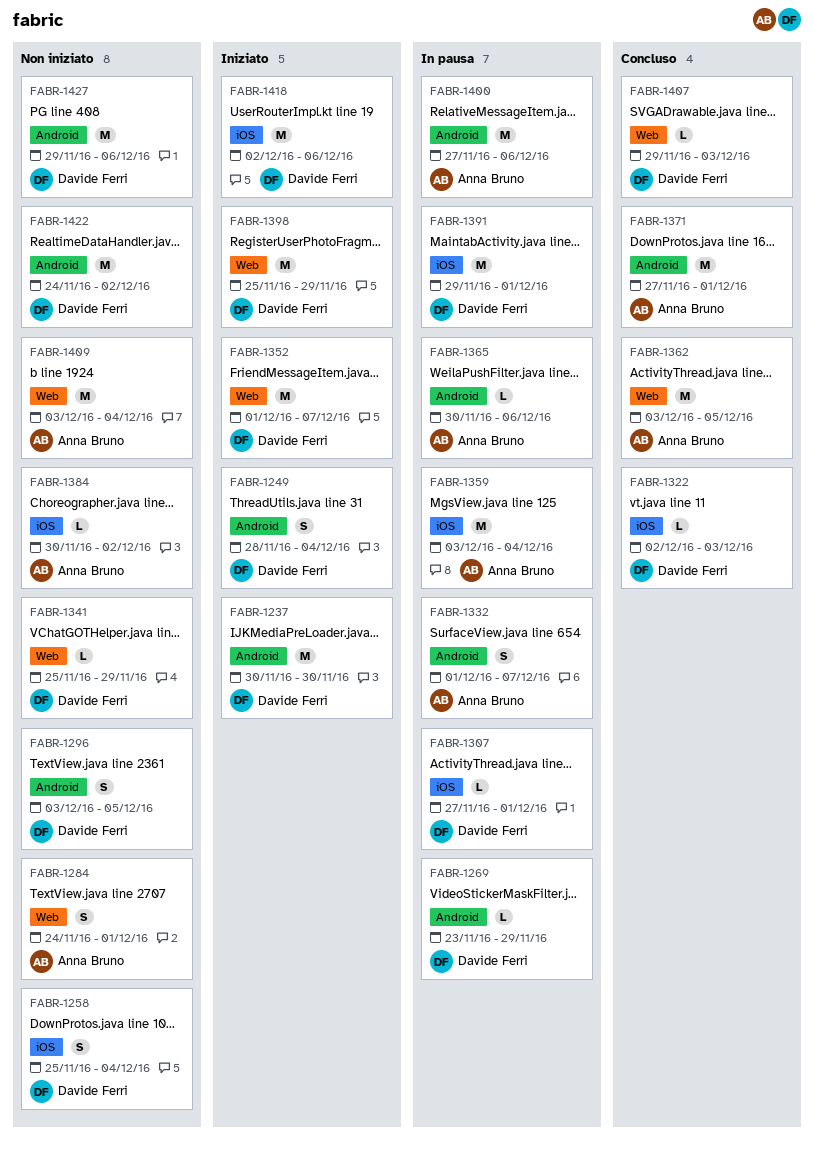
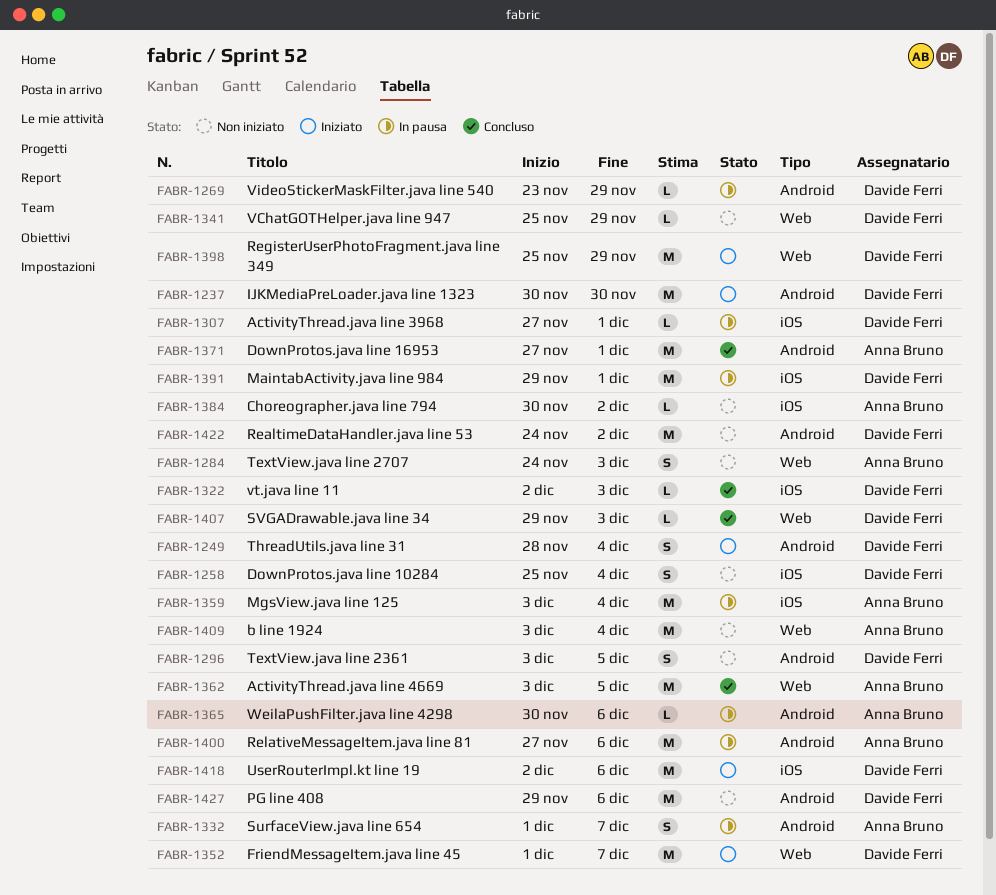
FABR-1284, due: Dec 1 -> Dec 3

